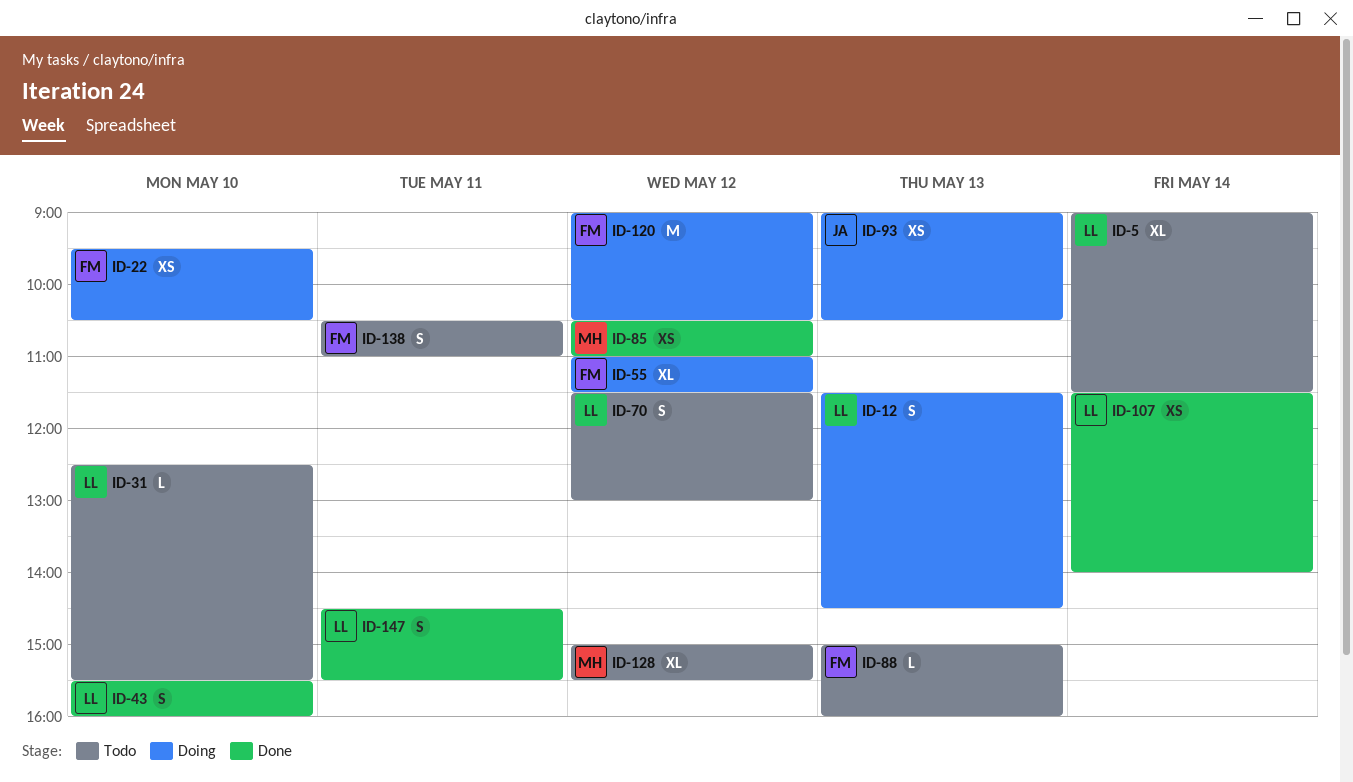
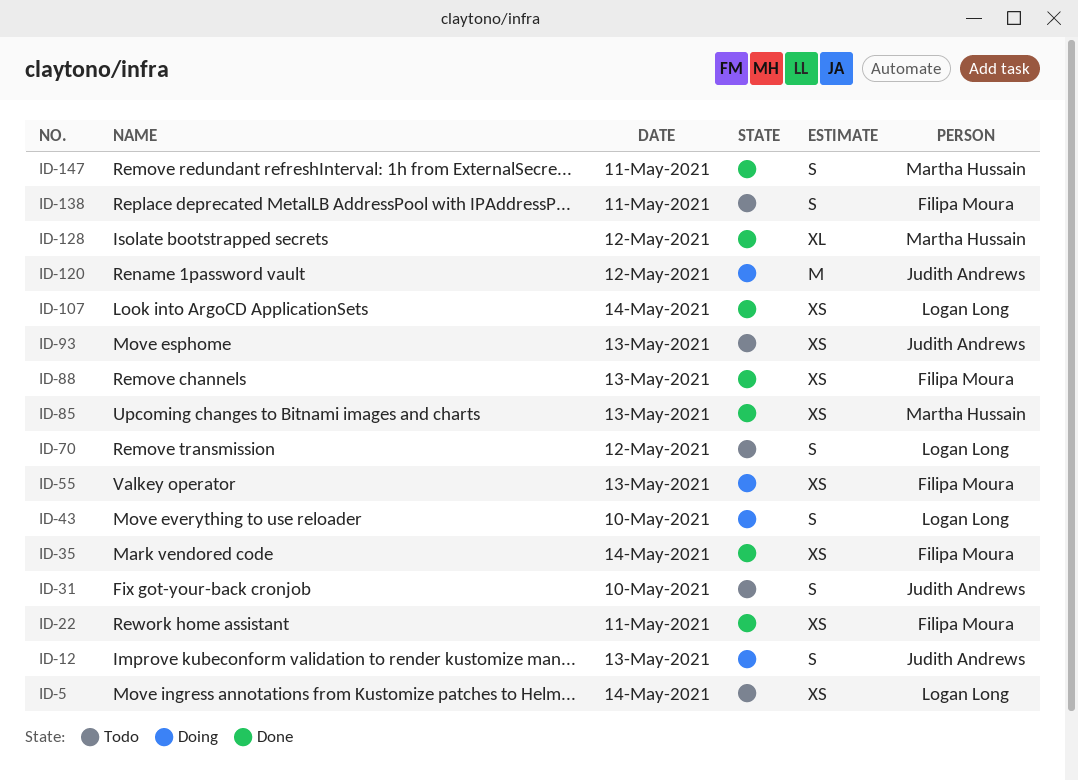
ID-5, estimate: XL -> XS
ID-12, owner: Logan Long -> Judith Andrews
ID-22, status: Doing -> Done
ID-22, day: May 10 -> May 11
ID-31, owner: Logan Long -> Judith Andrews
ID-31, estimate: L -> S
ID-35: none -> present
ID-43, status: Done -> Doing
ID-55, estimate: XL -> XS
ID-55, day: May 12 -> May 13
ID-85, day: May 12 -> May 13
ID-88, status: Todo -> Done
ID-88, estimate: L -> XS
ID-93, status: Doing -> Todo
ID-120, owner: Filipa Moura -> Judith Andrews
ID-128, status: Todo -> Done
ID-147, owner: Logan Long -> Martha Hussain

